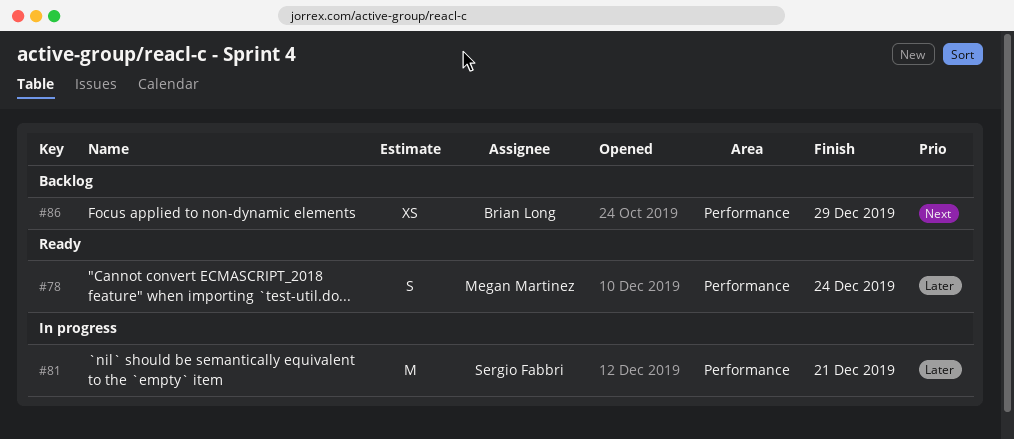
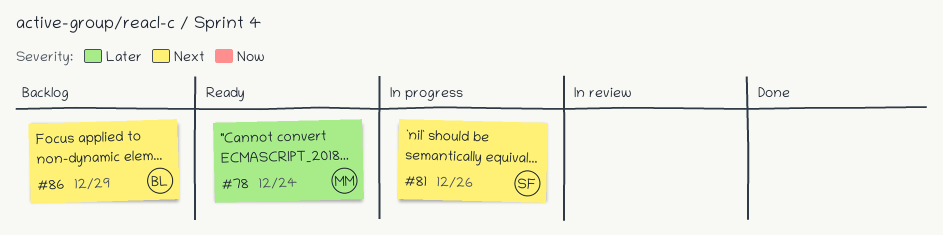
#81, priority: Later -> Next
#81, due: Dec 21 -> Dec 26

